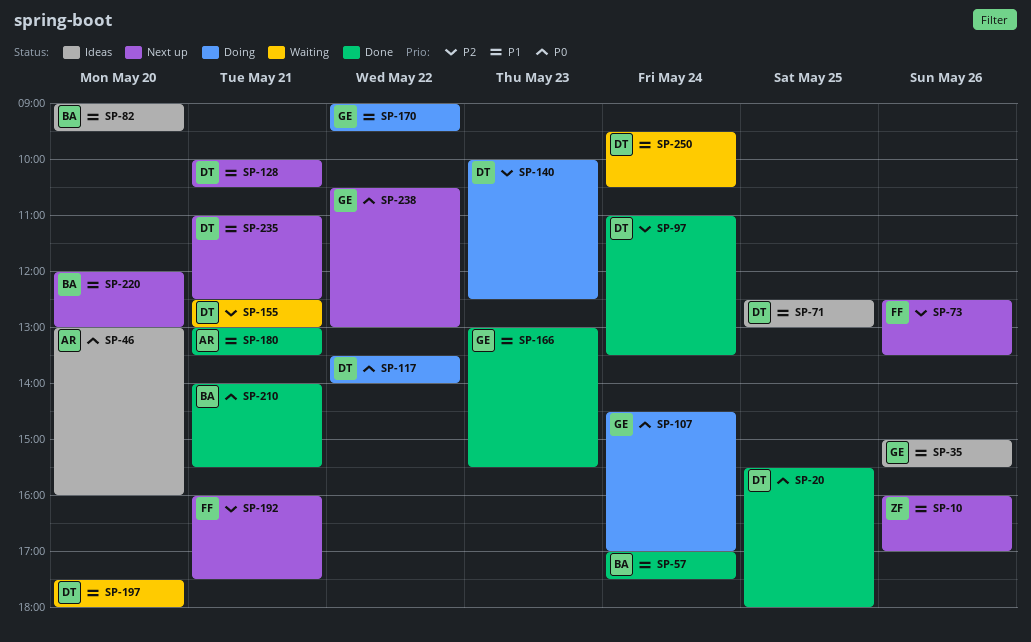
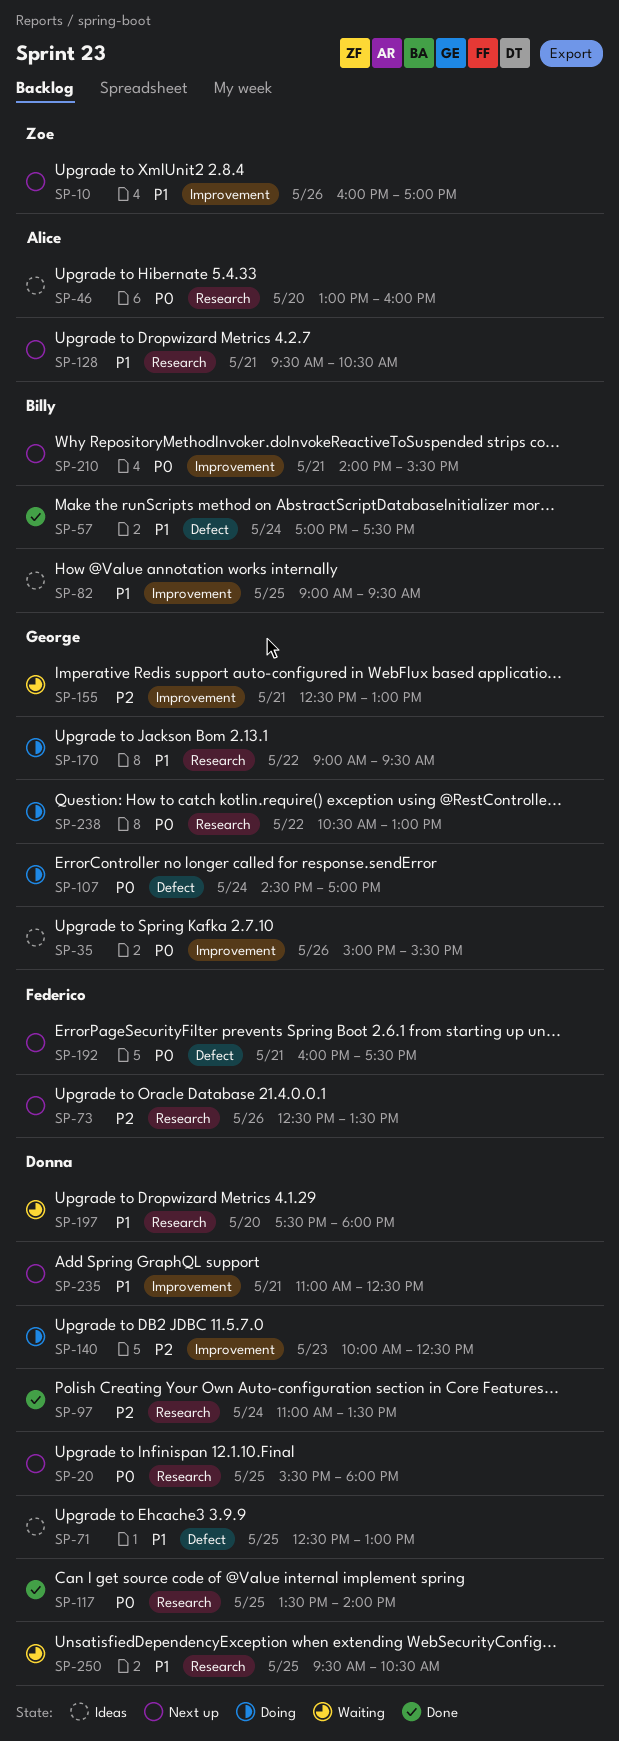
SP-20, status: Done -> Next up
SP-35, priority: P1 -> P0
SP-82, day: May 20 -> May 25
SP-117, status: Doing -> Done
SP-117, day: May 22 -> May 25
SP-128, owner: Donna -> Alice
SP-128, begins: 10:00 -> 09:30
SP-155, owner: Donna -> George
SP-166: present -> none
SP-180: present -> none
SP-192, priority: P2 -> P0
SP-210, status: Done -> Next up
SP-220: present -> none
SP-238, status: Next up -> Doing
SP-250, day: May 24 -> May 25

